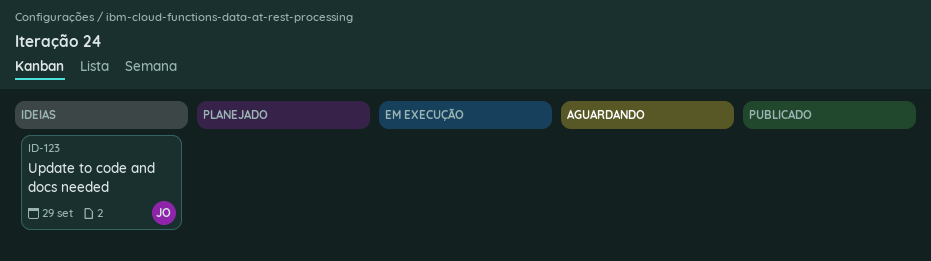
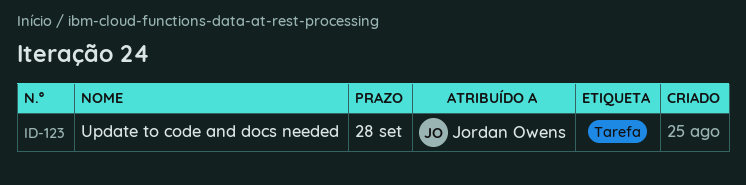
ID-123, due: Sep 29 -> Sep 28

